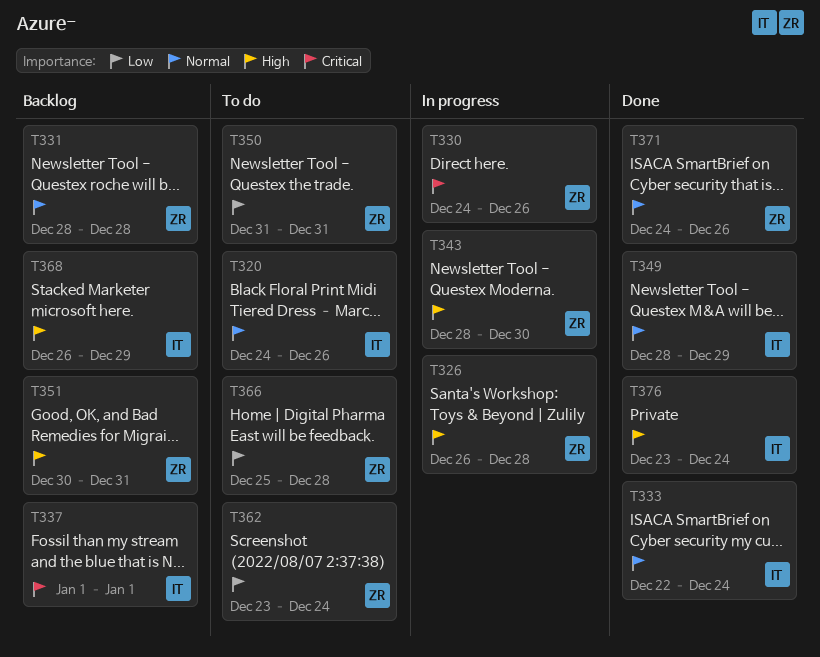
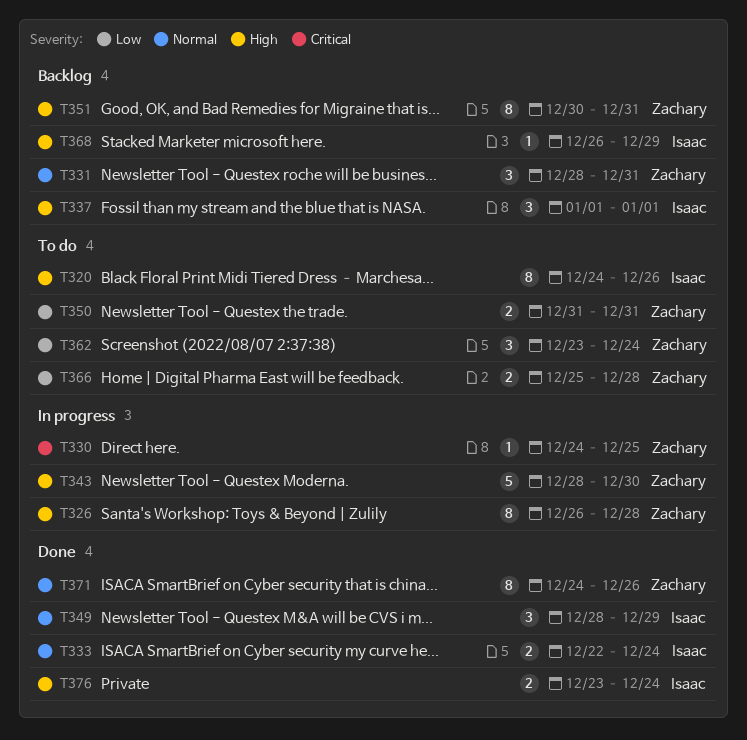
T320, priority: Normal -> High
T330, due: Dec 26 -> Dec 25
T331, due: Dec 28 -> Dec 31
T337, priority: Critical -> High

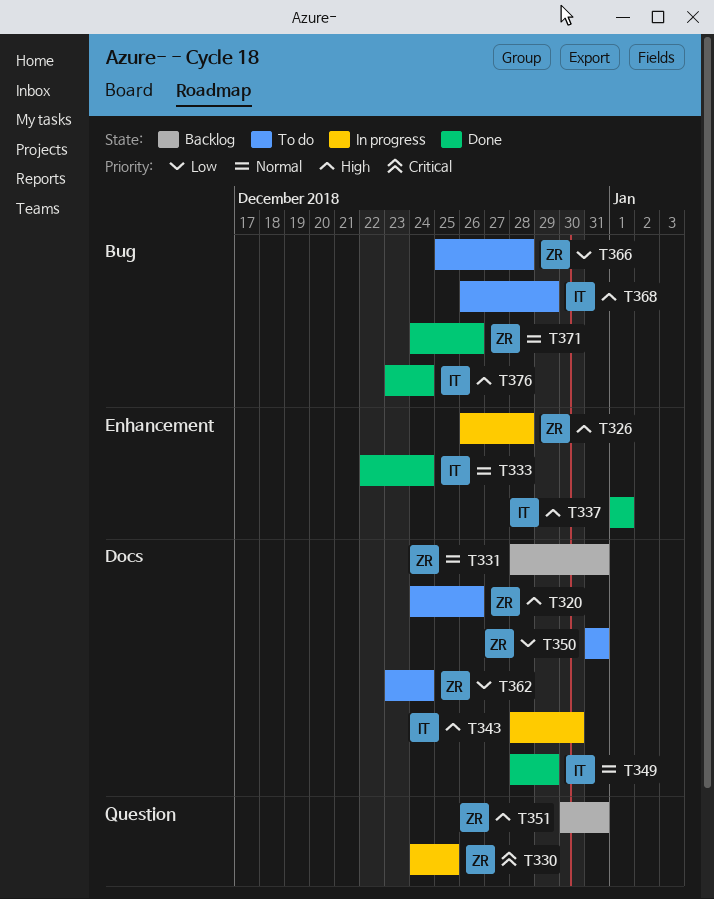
T320, owner: Isaac -> Zachary
T337, status: Backlog -> Done
T343, owner: Zachary -> Isaac
T368, status: Backlog -> To do

